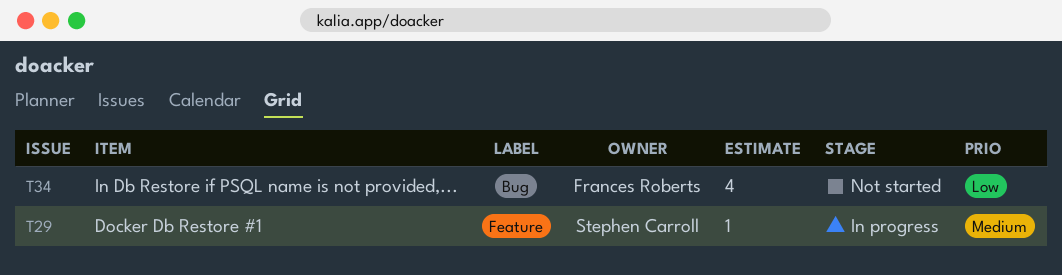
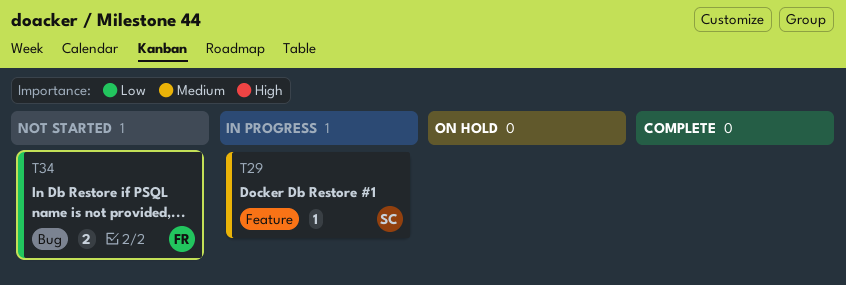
T34, estimate: 4 -> 2

